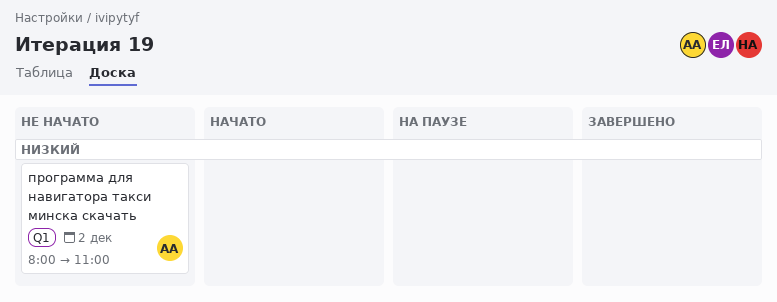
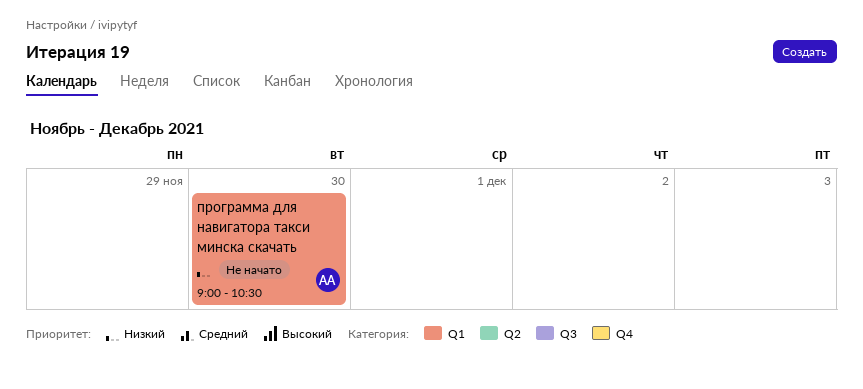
программа для навигатора такси минска скачать, day: Dec 2 -> Nov 30
программа для навигатора такси минска скачать, begins: 08:00 -> 09:00
программа для навигатора такси минска скачать, ends: 11:00 -> 10:30

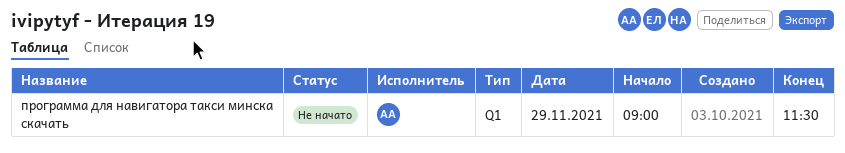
программа для навигатора такси минска скачать, day: Nov 30 -> Nov 29
программа для навигатора такси минска скачать, ends: 10:30 -> 11:30

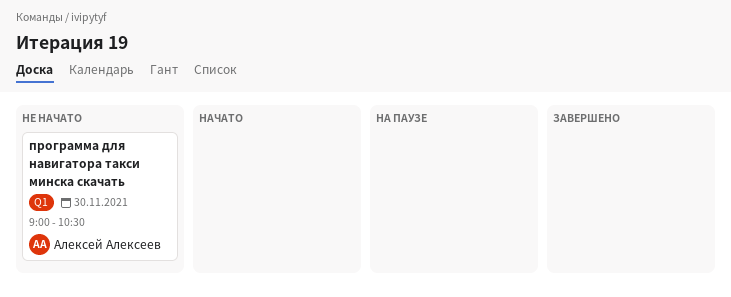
программа для навигатора такси минска скачать, day: Nov 29 -> Nov 30
программа для навигатора такси минска скачать, ends: 11:30 -> 10:30

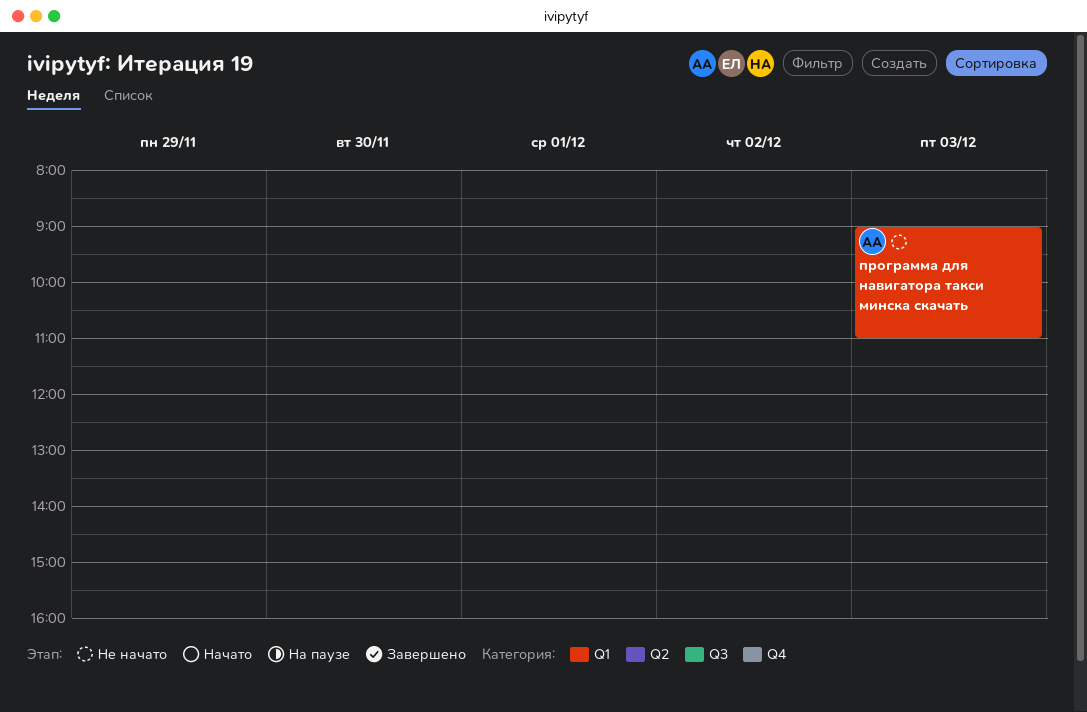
программа для навигатора такси минска скачать, day: Nov 30 -> Dec 3
программа для навигатора такси минска скачать, ends: 10:30 -> 11:00

